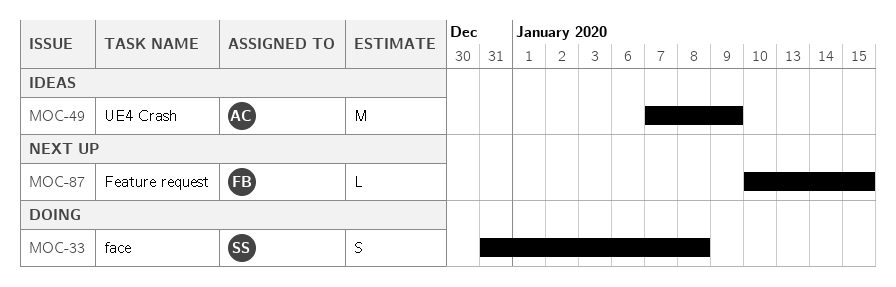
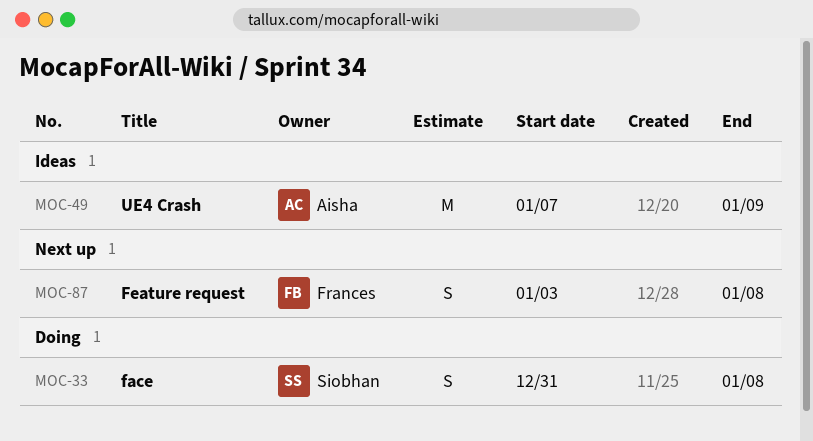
MOC-87, estimate: L -> S
MOC-87, start: Jan 10 -> Jan 3
MOC-87, due: Jan 15 -> Jan 8

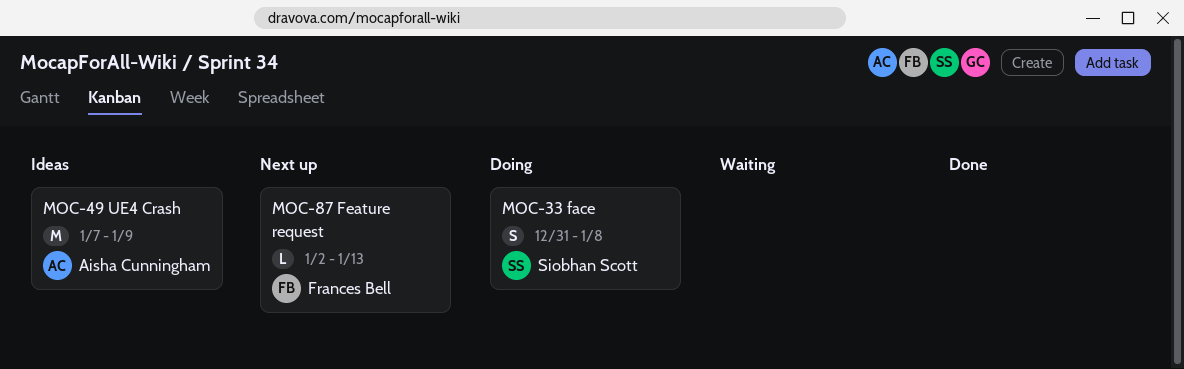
MOC-87, estimate: S -> L
MOC-87, start: Jan 3 -> Jan 2
MOC-87, due: Jan 8 -> Jan 13

